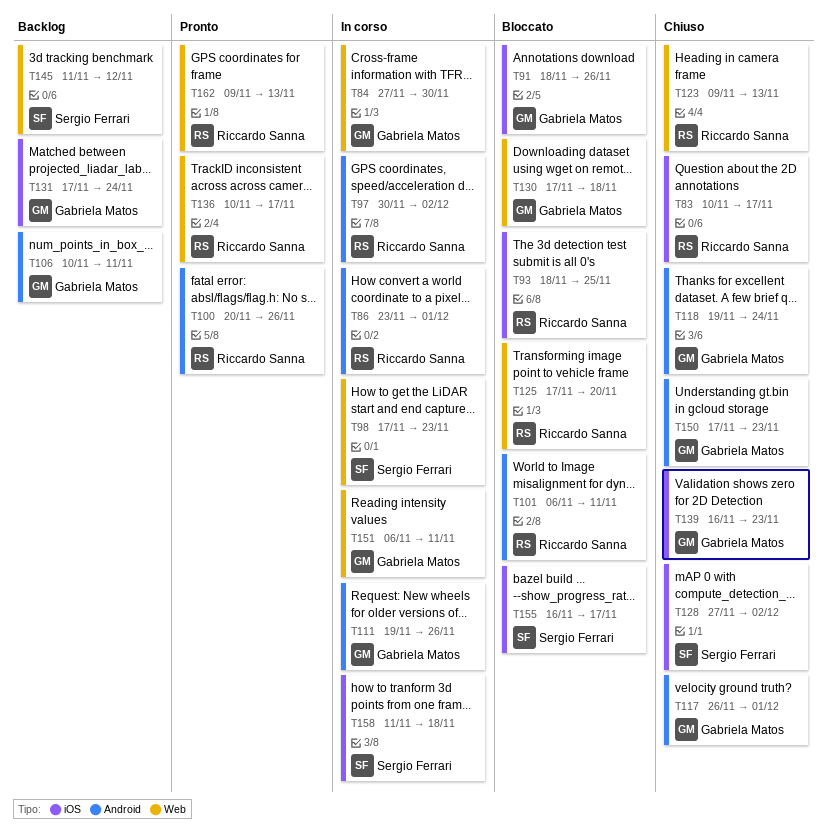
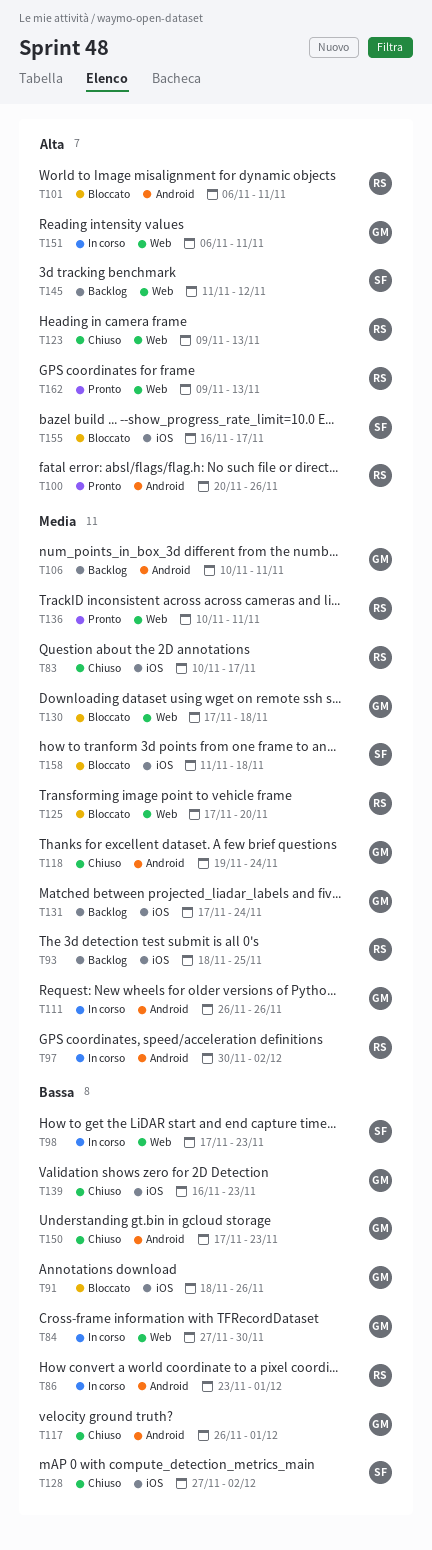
T93, status: Bloccato -> Backlog
T111, start: Nov 19 -> Nov 26
T136, due: Nov 17 -> Nov 11
T158, status: In corso -> Bloccato

